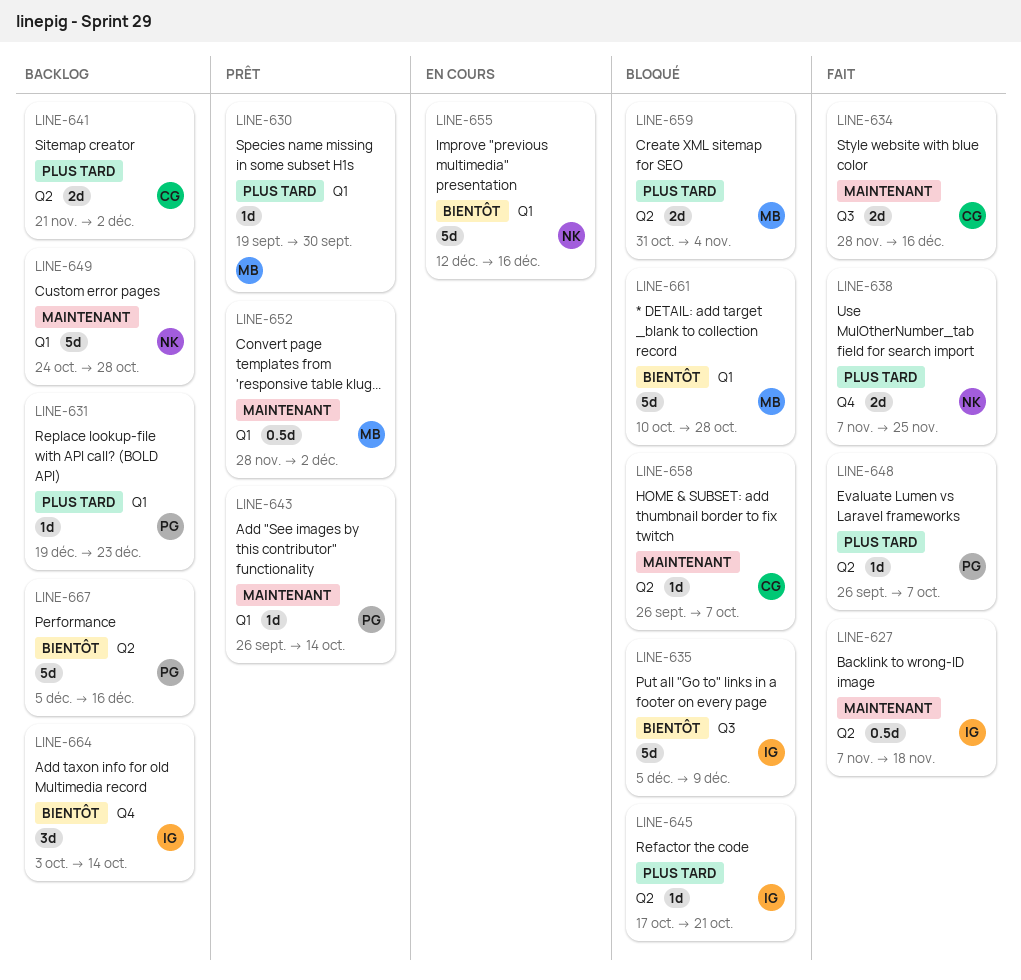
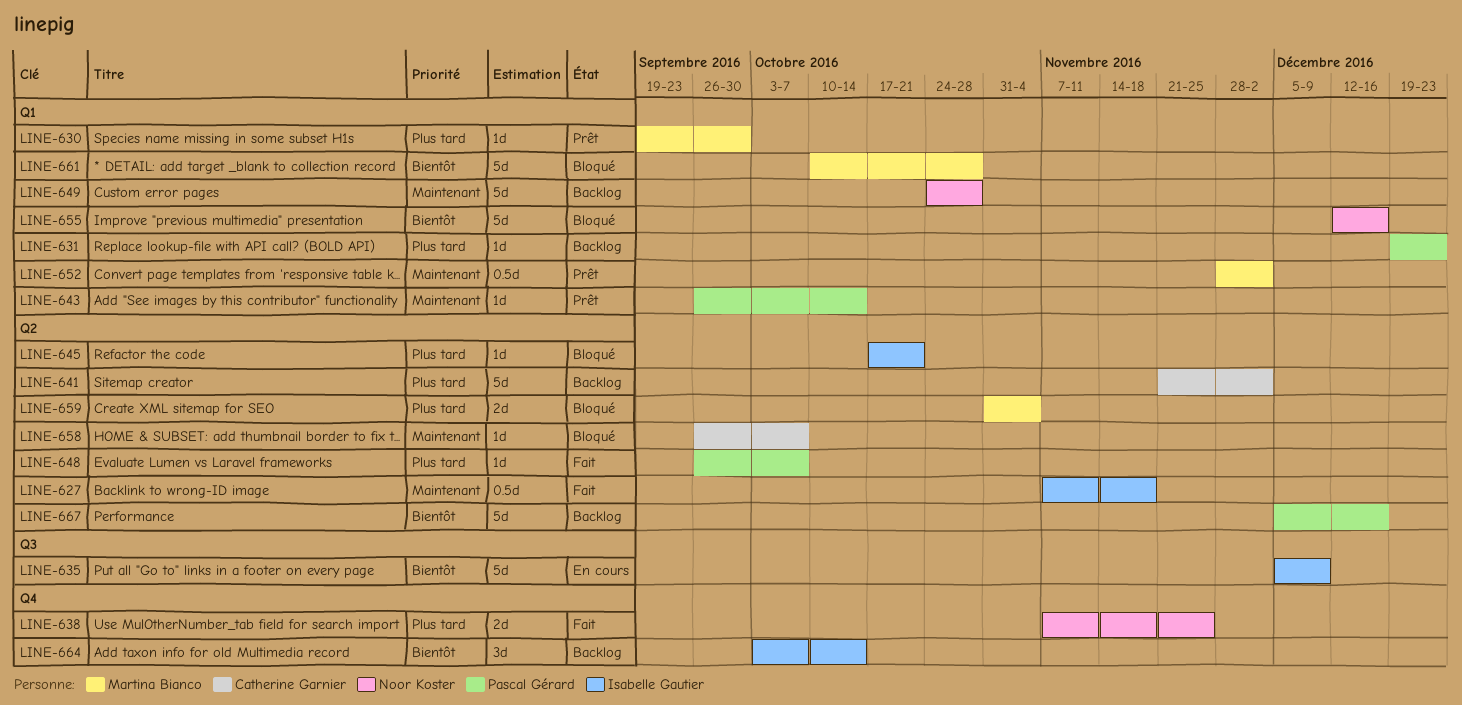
LINE-634: present -> none
LINE-635, status: Bloqué -> En cours
LINE-641, estimate: 2d -> 5d
LINE-655, status: En cours -> Bloqué

